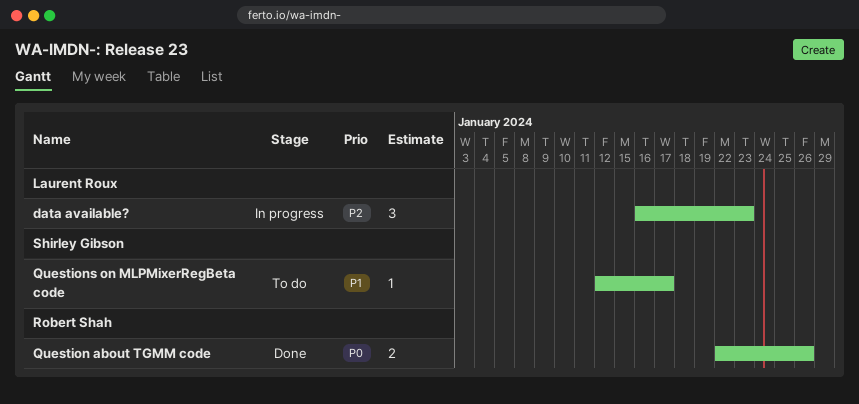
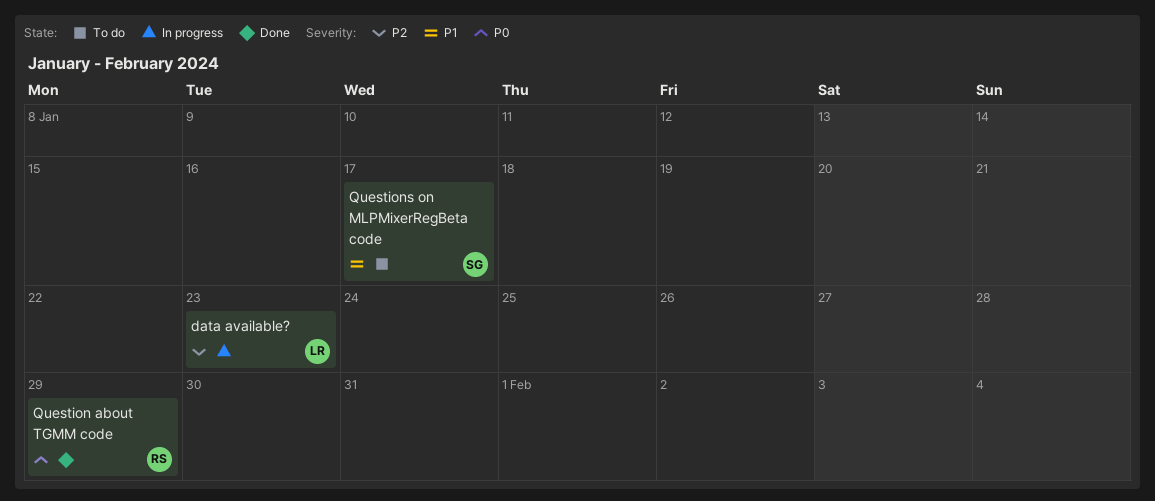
Question about TGMM code, due: Jan 26 -> Jan 29

